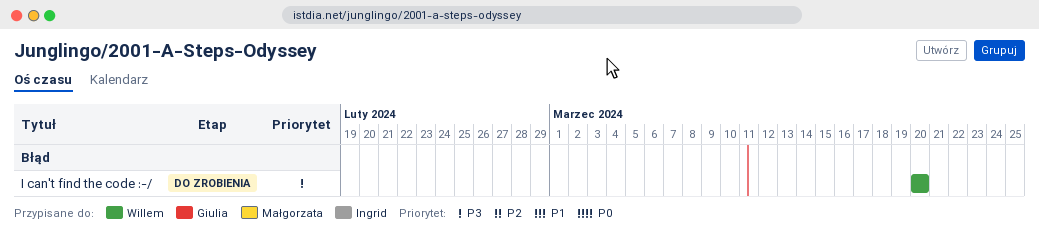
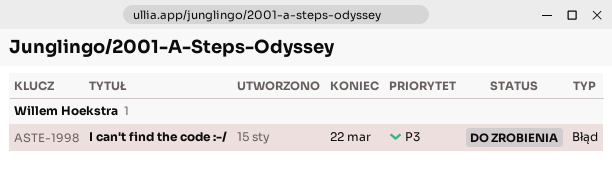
I can't find the code :-/, due: Mar 20 -> Mar 22

